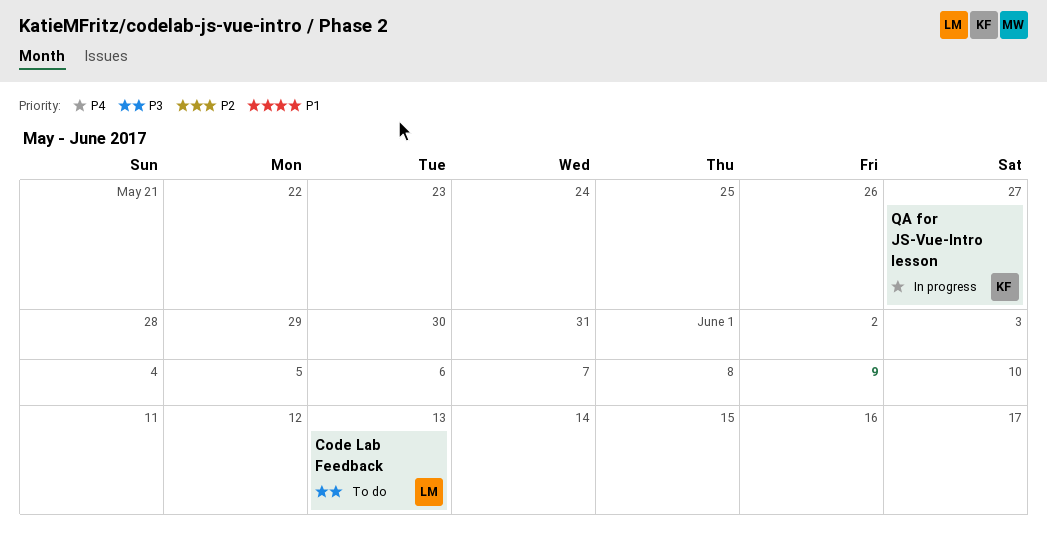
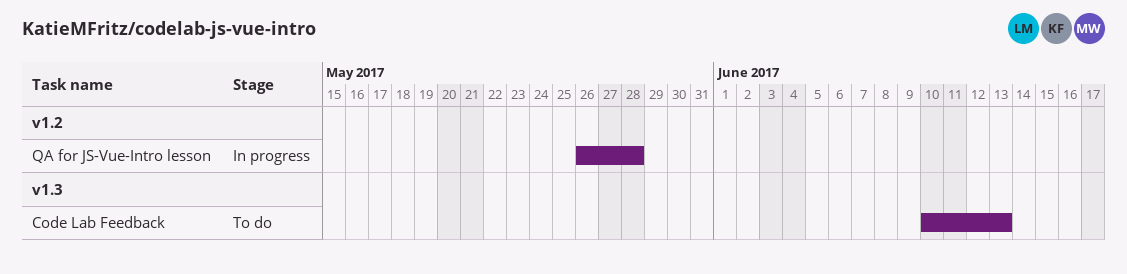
QA for JS-Vue-Intro lesson, due: May 27 -> May 28

